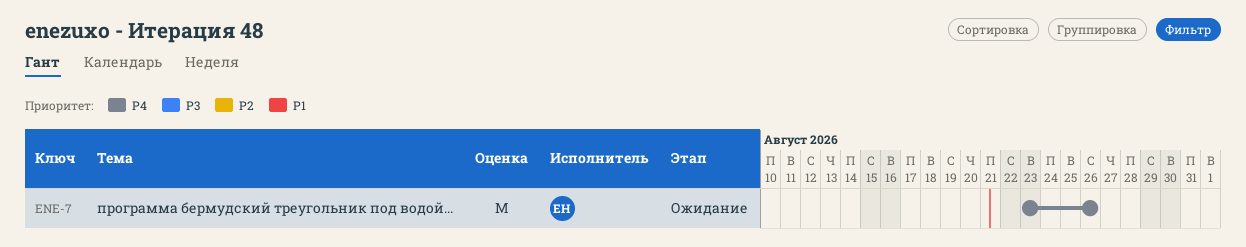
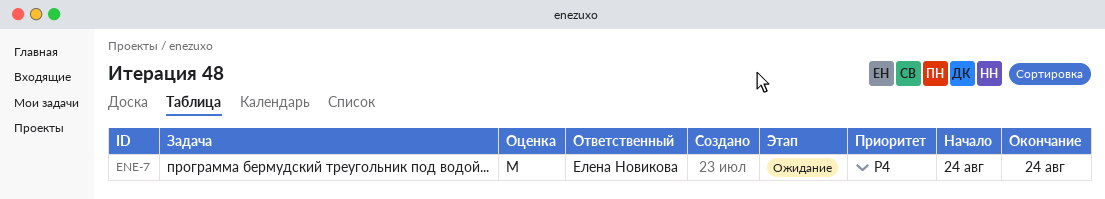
ENE-7, start: Aug 23 -> Aug 24
ENE-7, due: Aug 26 -> Aug 24

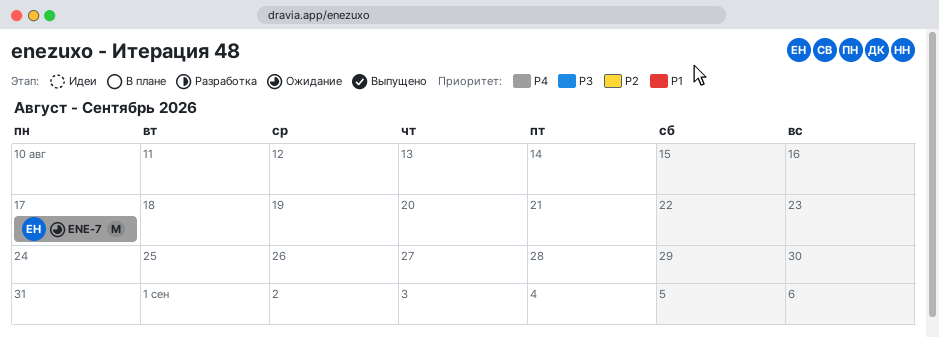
ENE-7, start: Aug 24 -> Aug 17
ENE-7, due: Aug 24 -> Aug 17

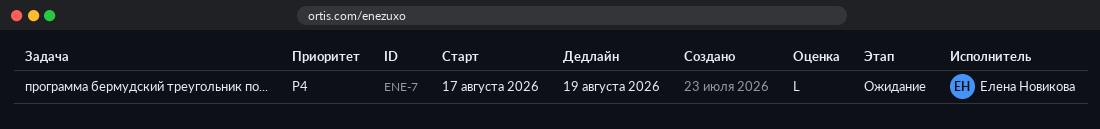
ENE-7, estimate: M -> L
ENE-7, due: Aug 17 -> Aug 19

